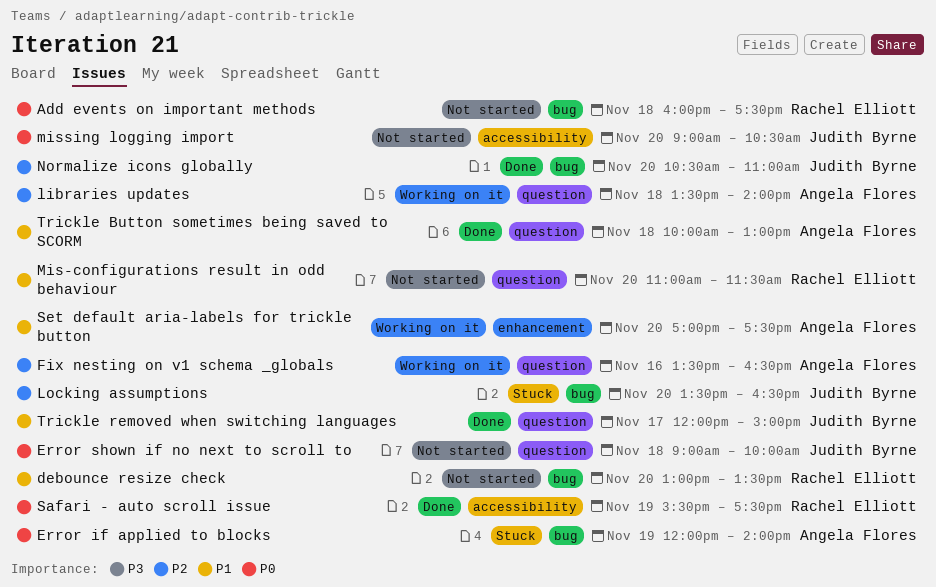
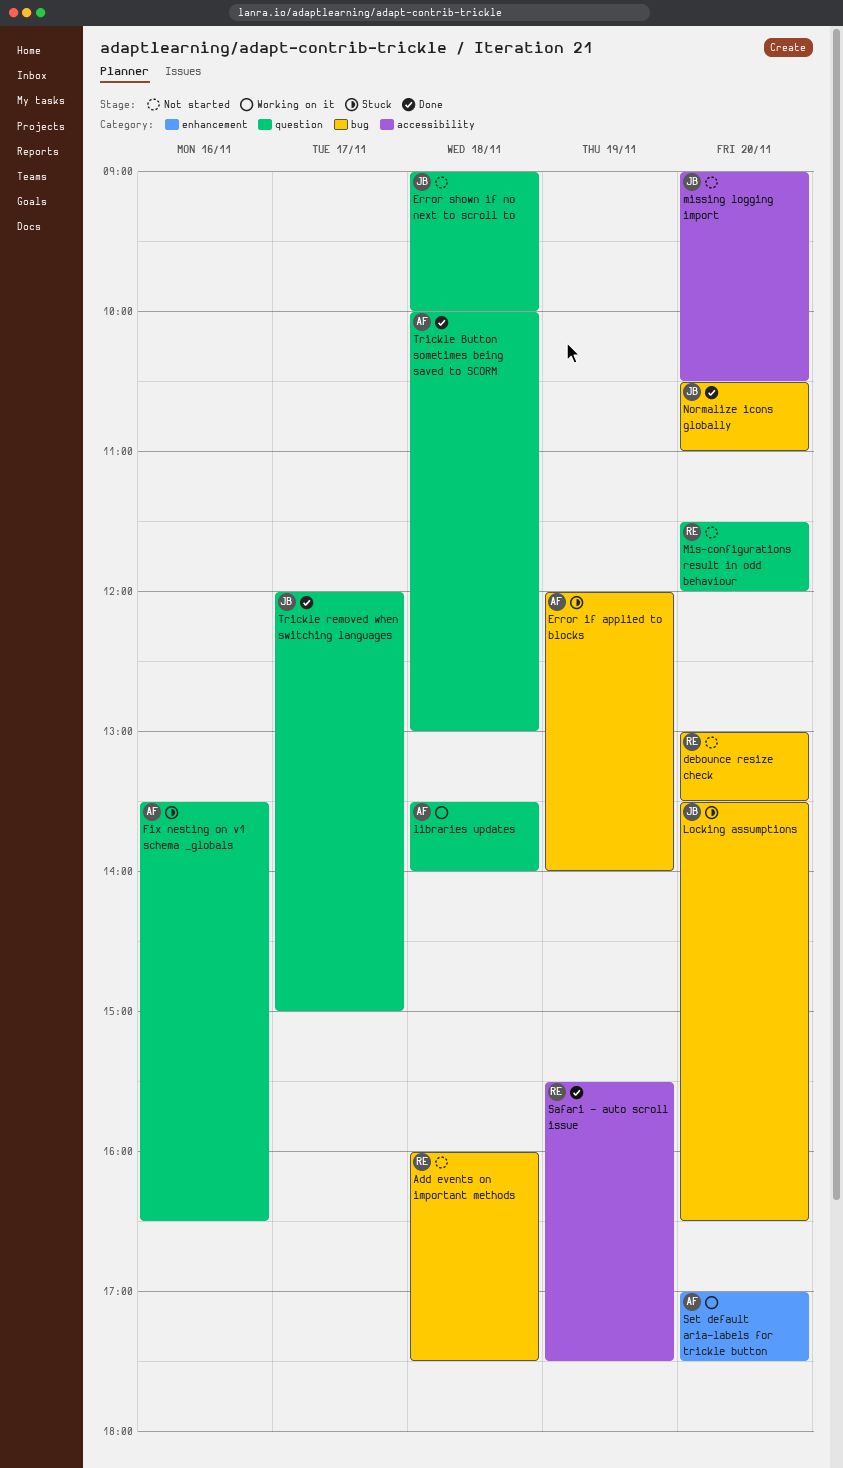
Fix nesting on v1 schema _globals, status: Working on it -> Stuck
Mis-configurations result in odd behaviour, begins: 11:00 -> 11:30
Mis-configurations result in odd behaviour, ends: 11:30 -> 12:00

